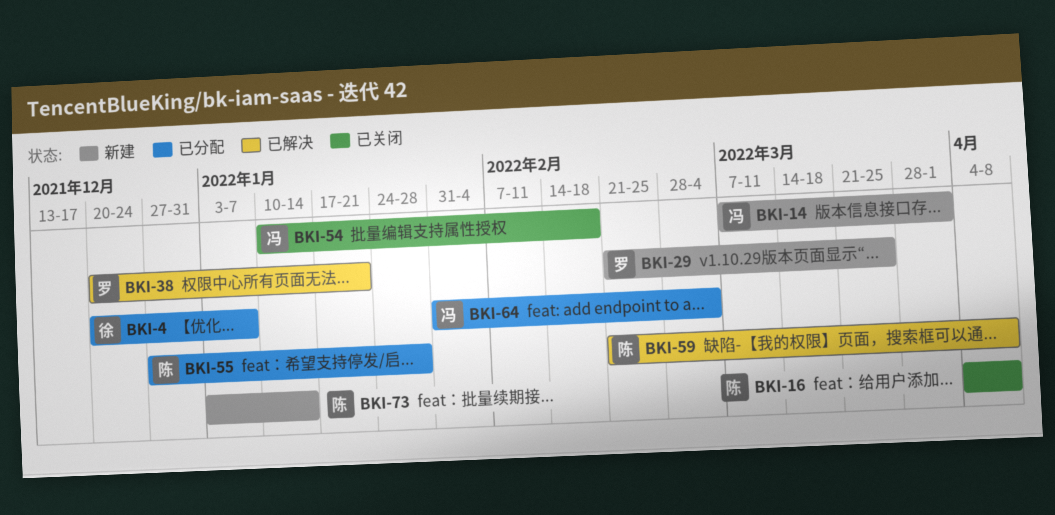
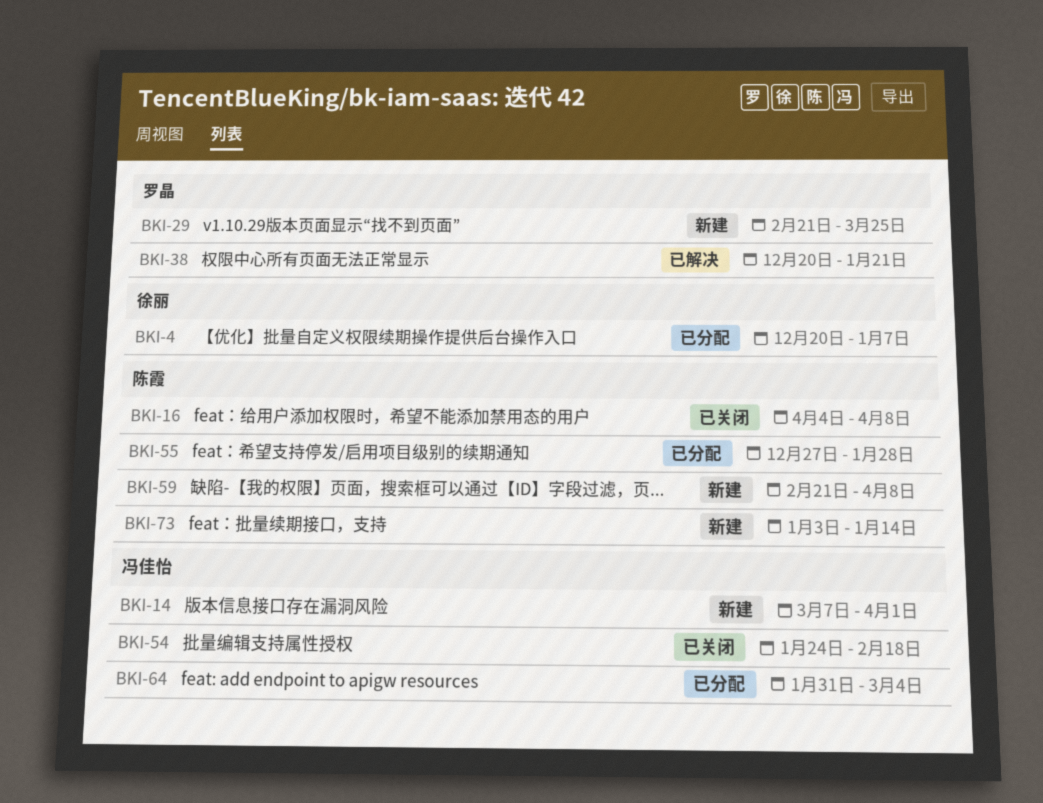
BKI-54, start: Jan 10 -> Jan 24
BKI-59, status: 已解决 -> 新建

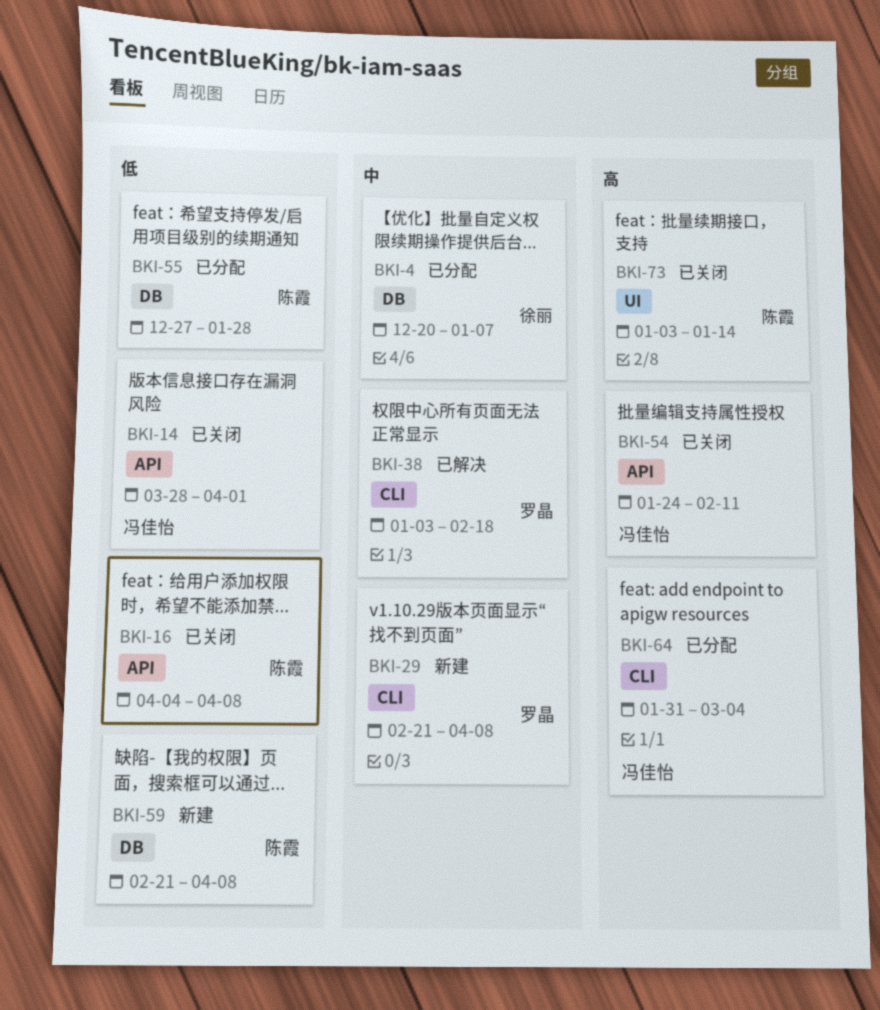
BKI-14, status: 新建 -> 已关闭
BKI-14, start: Mar 7 -> Mar 28
BKI-29, due: Mar 25 -> Apr 8
BKI-38, start: Dec 20 -> Jan 3
BKI-38, due: Jan 21 -> Feb 18
BKI-54, due: Feb 18 -> Feb 11
BKI-73, status: 新建 -> 已关闭

